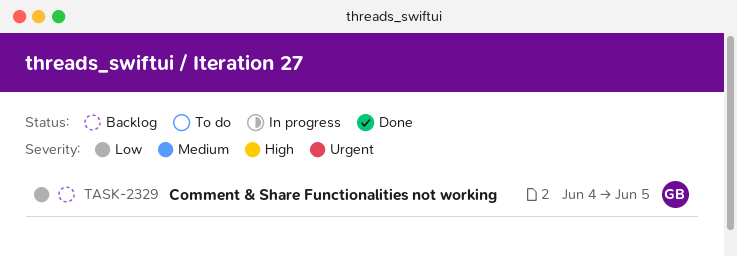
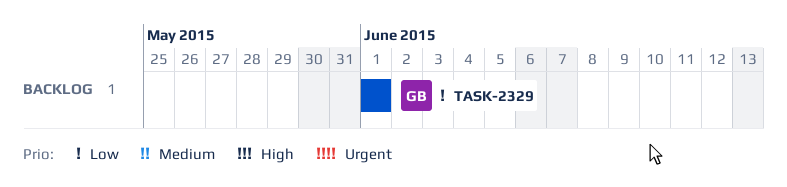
TASK-2329, start: Jun 4 -> Jun 1
TASK-2329, due: Jun 5 -> Jun 1

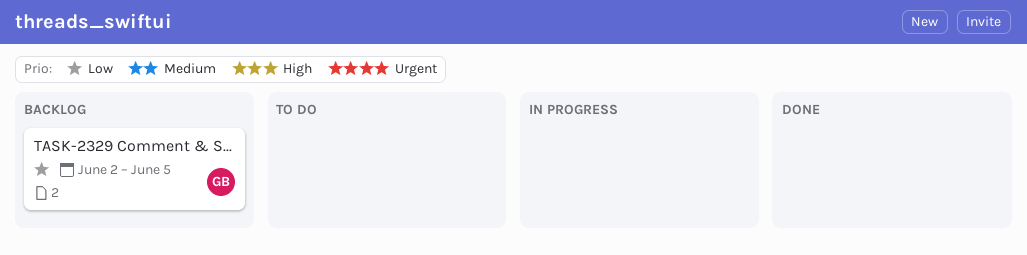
TASK-2329, start: Jun 1 -> Jun 2
TASK-2329, due: Jun 1 -> Jun 5

